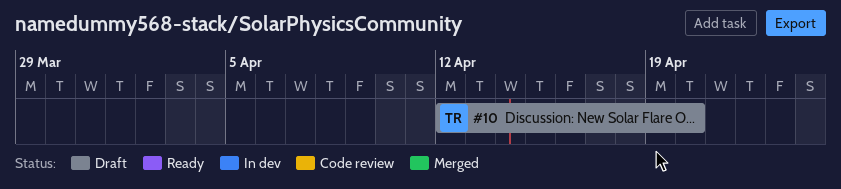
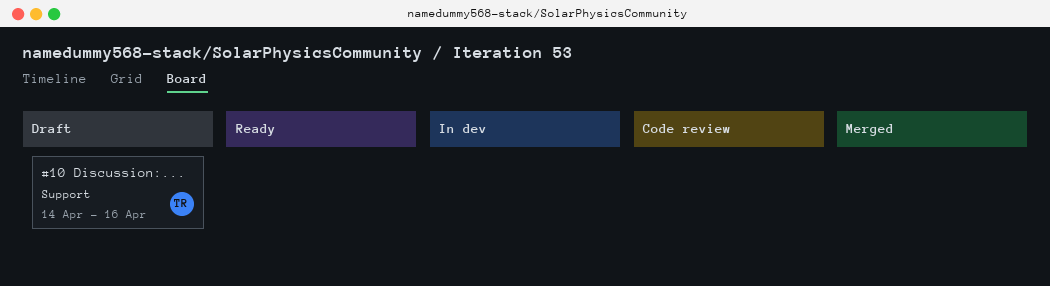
#10, start: Apr 12 -> Apr 14
#10, due: Apr 20 -> Apr 16

